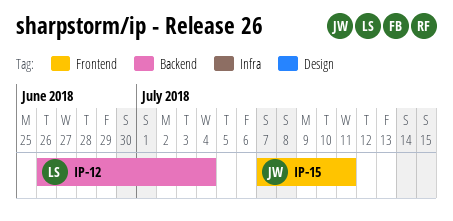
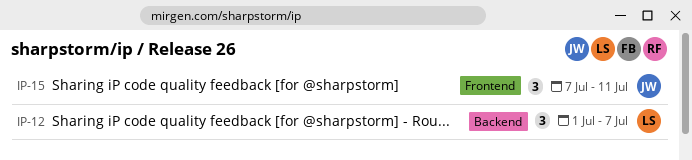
IP-12, start: Jun 26 -> Jul 1
IP-12, due: Jul 4 -> Jul 7

